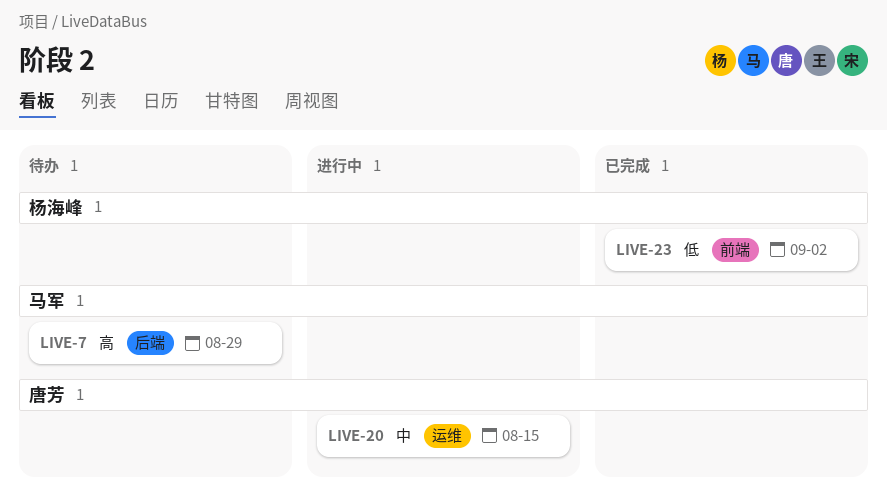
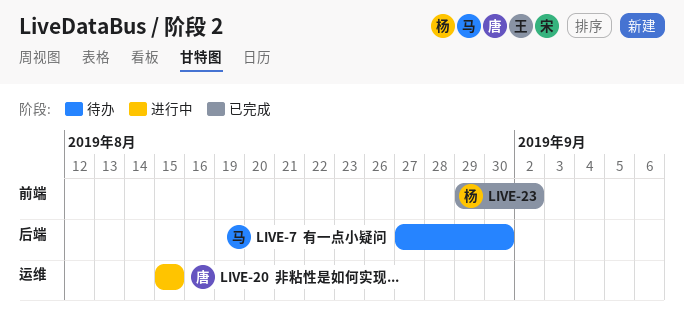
LIVE-7, due: Aug 29 -> Aug 30

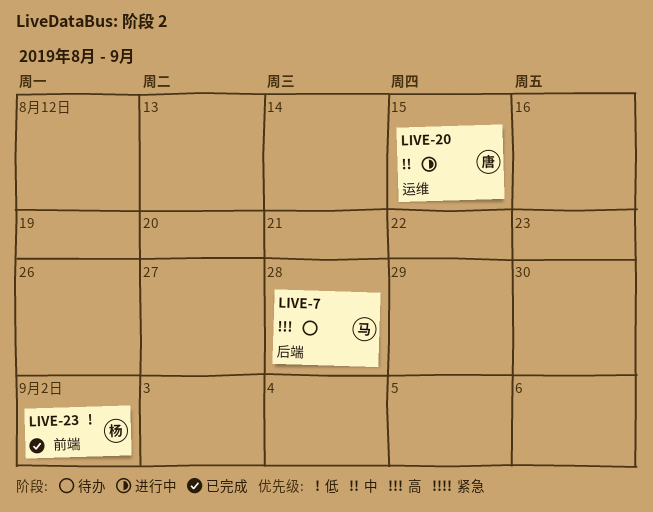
LIVE-7, due: Aug 30 -> Aug 28

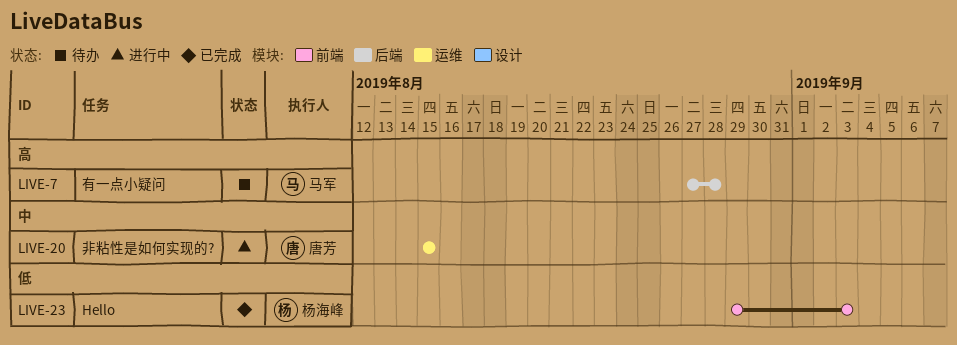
LIVE-23, due: Sep 2 -> Sep 3

